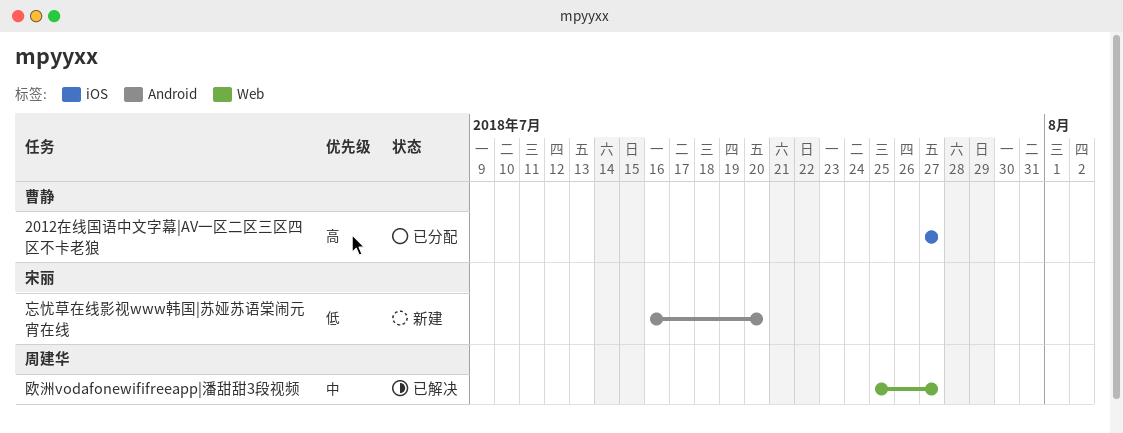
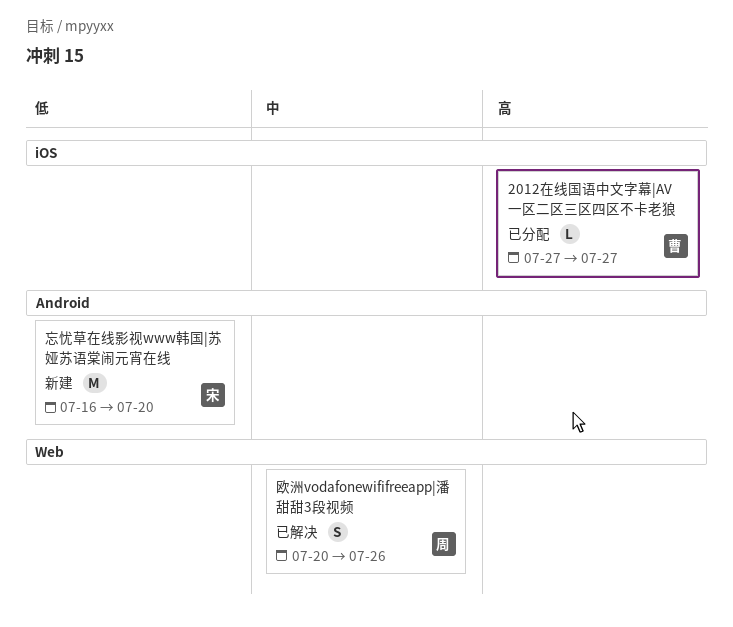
欧洲vodafonewififreeapp|潘甜甜3段视频, start: Jul 25 -> Jul 20
欧洲vodafonewififreeapp|潘甜甜3段视频, due: Jul 27 -> Jul 26

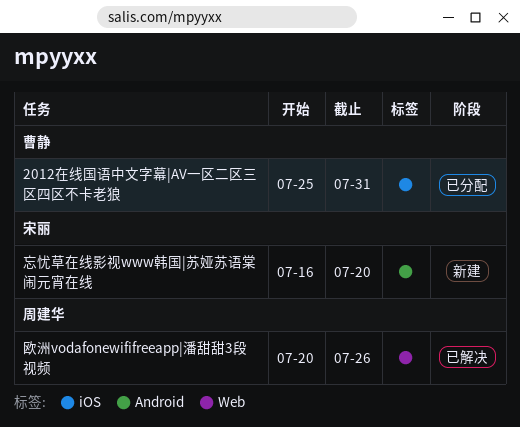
2012在线国语中文字幕|AV一区二区三区四区不卡老狼, start: Jul 27 -> Jul 25
2012在线国语中文字幕|AV一区二区三区四区不卡老狼, due: Jul 27 -> Jul 31

